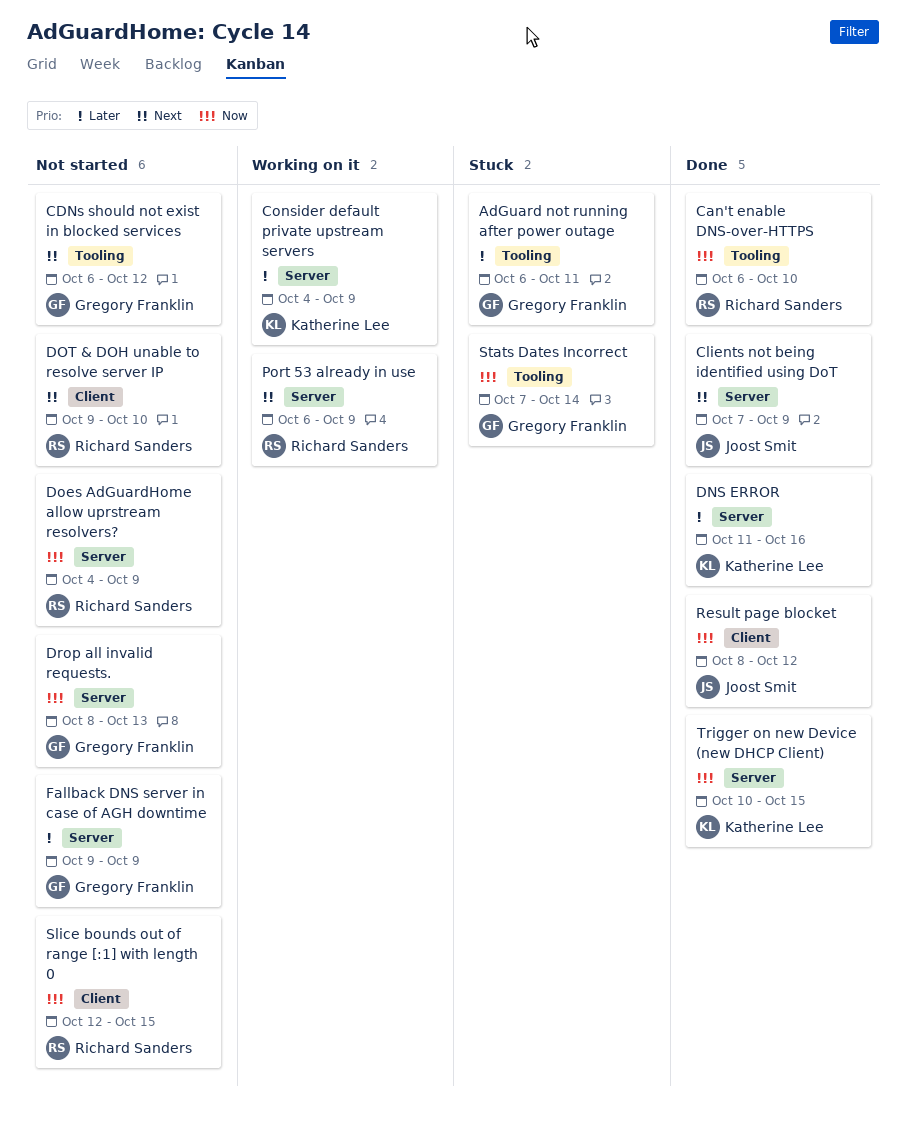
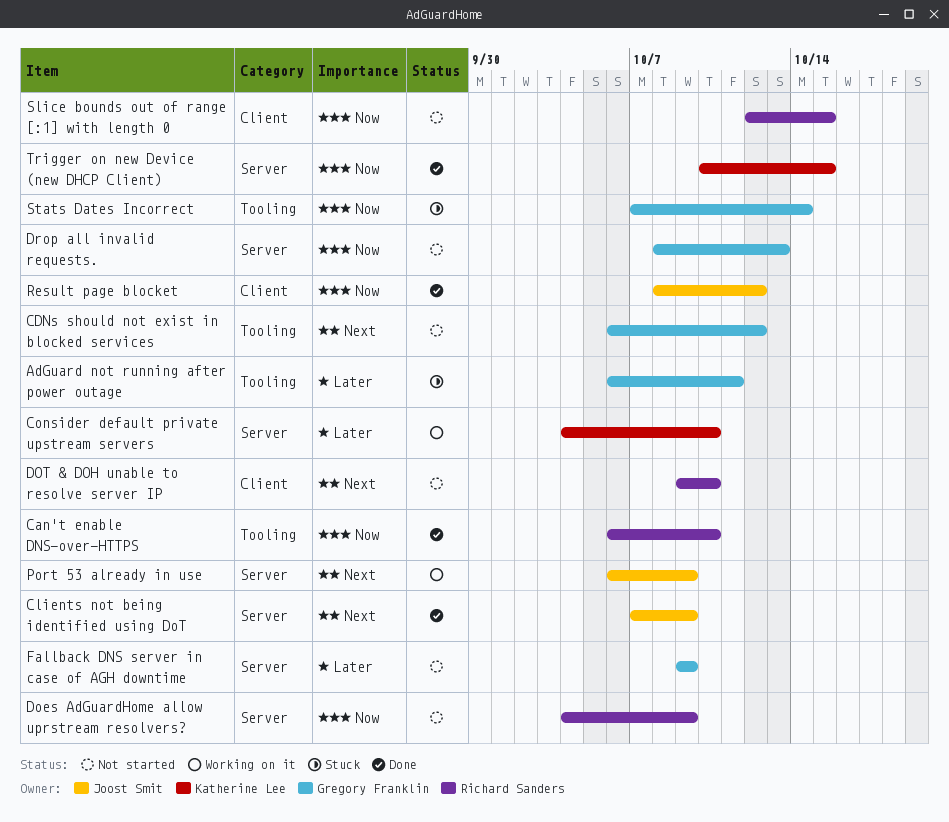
Consider default private upstream servers, due: Oct 9 -> Oct 10
DNS ERROR: present -> none
Port 53 already in use, owner: Richard Sanders -> Joost Smit

